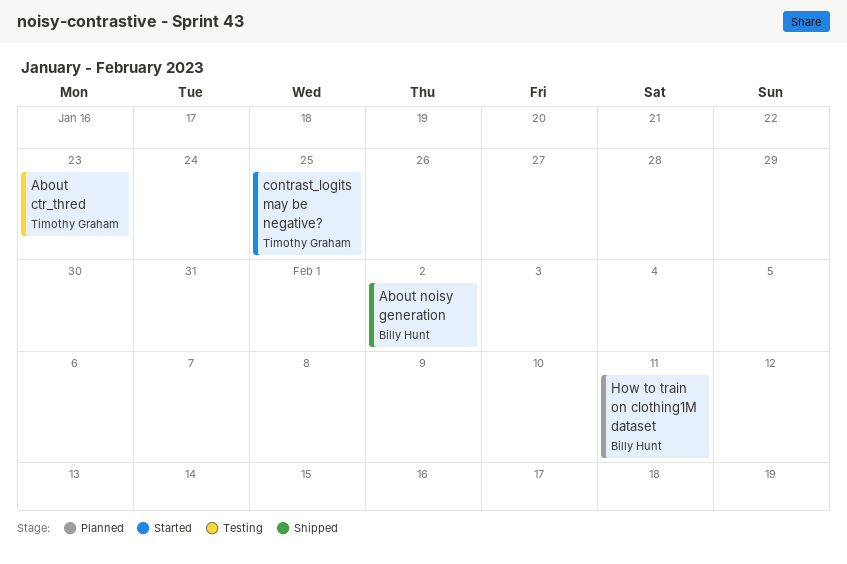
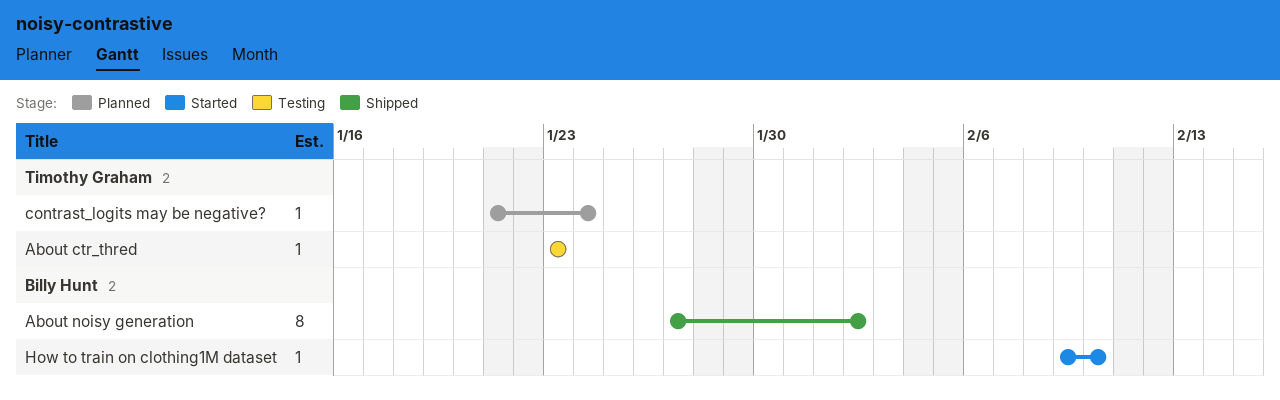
contrast_logits may be negative?, status: Started -> Planned
contrast_logits may be negative?, due: Jan 25 -> Jan 24
How to train on clothing1M dataset, status: Planned -> Started
How to train on clothing1M dataset, due: Feb 11 -> Feb 10

